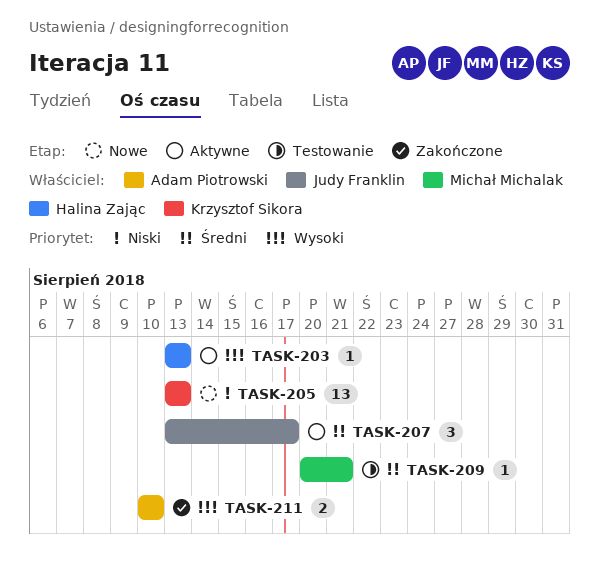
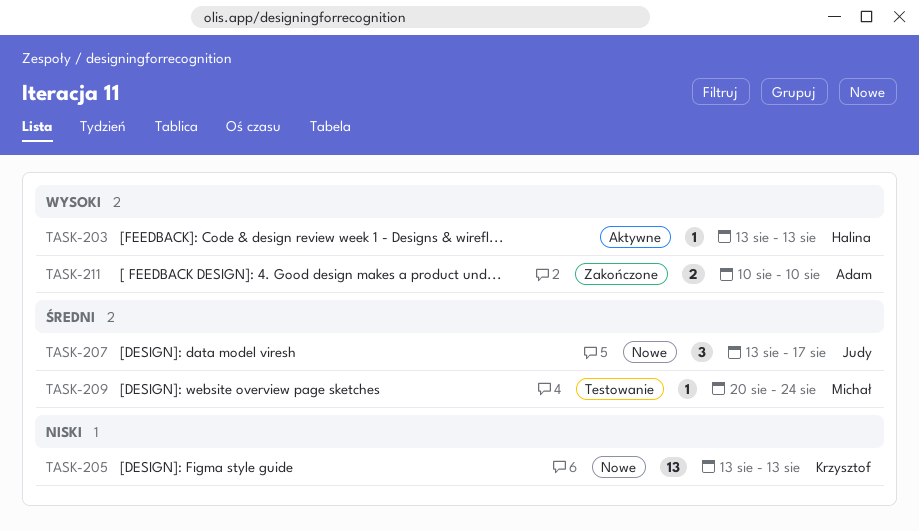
TASK-207, status: Aktywne -> Nowe
TASK-209, due: Aug 21 -> Aug 24

